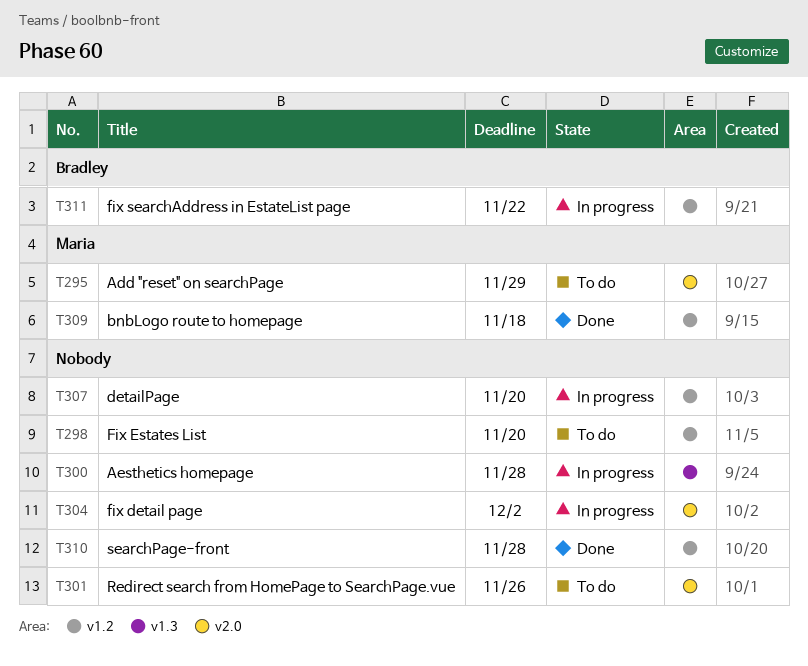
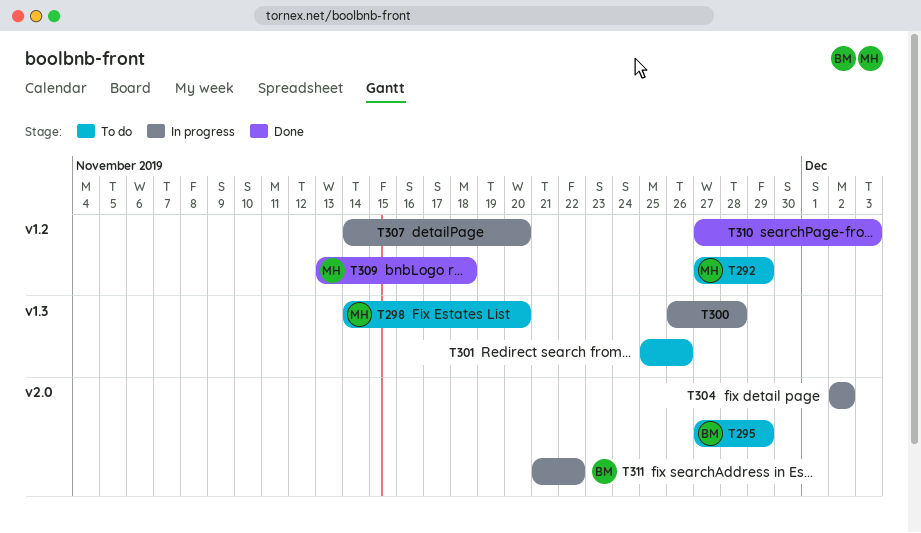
T292: none -> present
T295, owner: Maria -> Bradley
T298, owner: none -> Maria
T298, label: v1.2 -> v1.3
T301, label: v2.0 -> v1.3
T310, due: Nov 28 -> Dec 3
T311, label: v1.2 -> v2.0

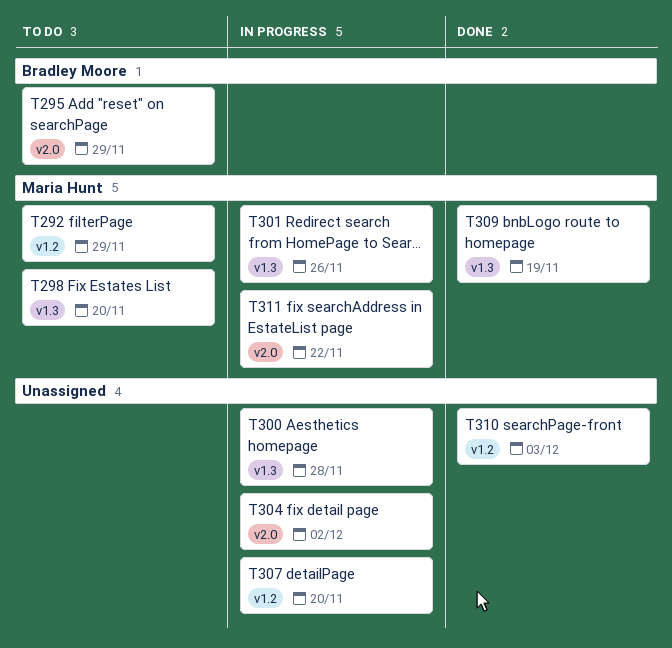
T301, status: To do -> In progress
T301, owner: none -> Maria Hunt
T309, label: v1.2 -> v1.3
T309, due: Nov 18 -> Nov 19
T311, owner: Bradley Moore -> Maria Hunt

